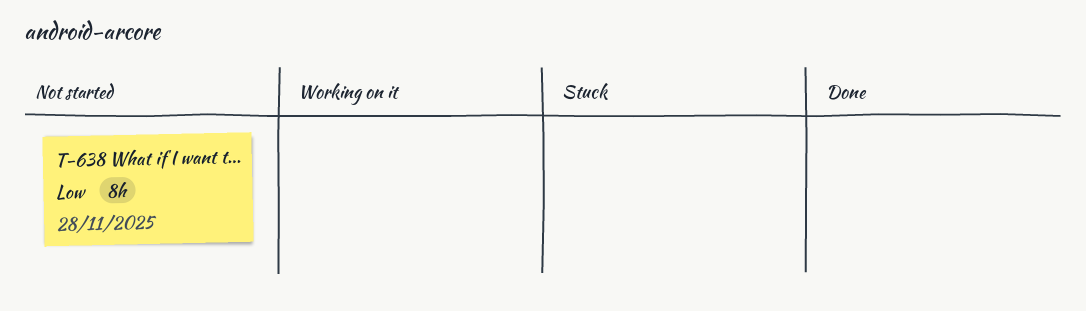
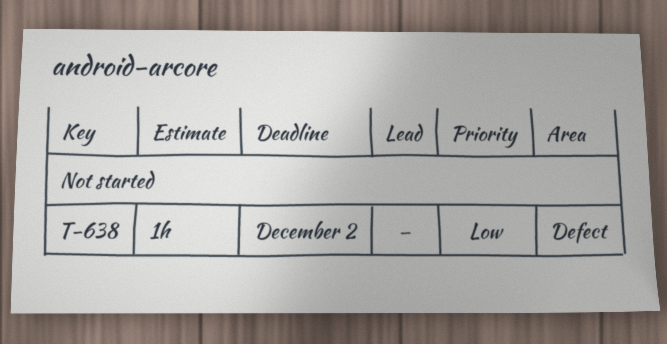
T-638, estimate: 8h -> 1h
T-638, due: Nov 28 -> Dec 2

